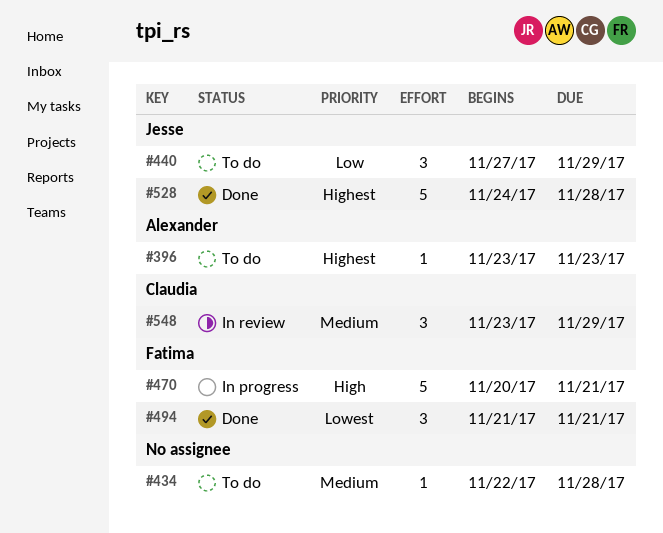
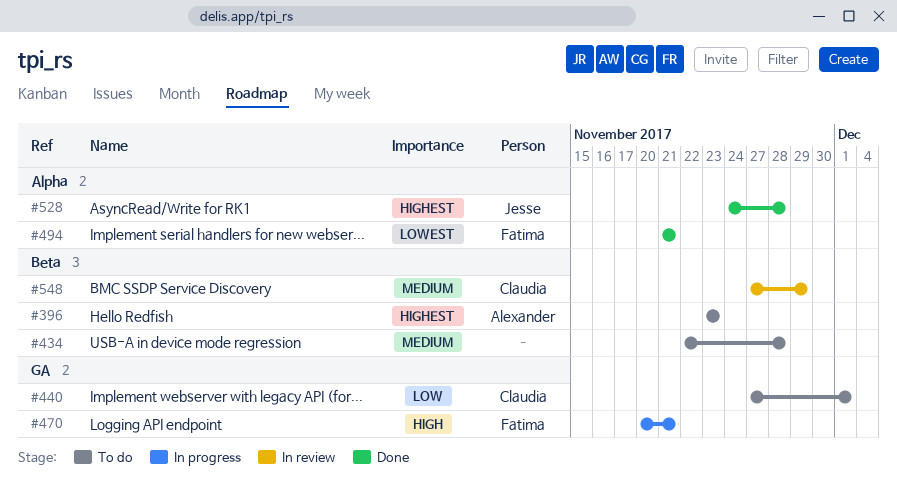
#440, owner: Jesse -> Claudia
#440, due: Nov 29 -> Dec 1
#548, start: Nov 23 -> Nov 27

